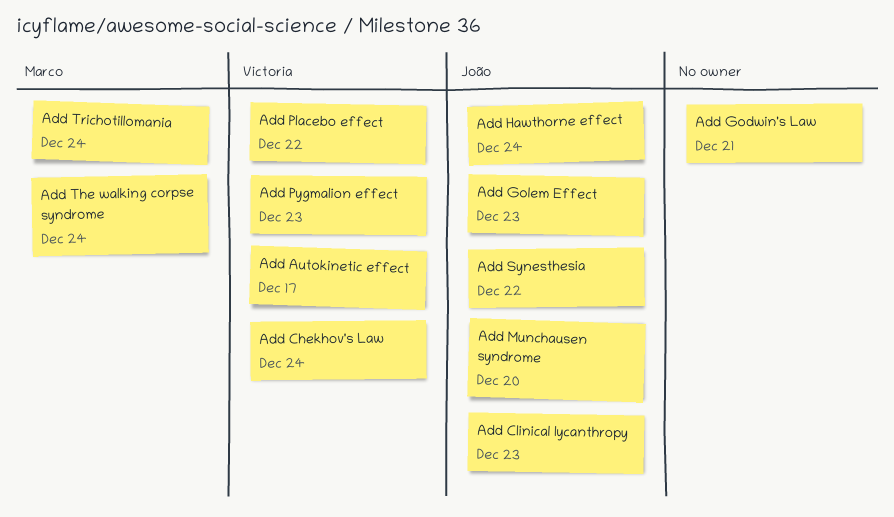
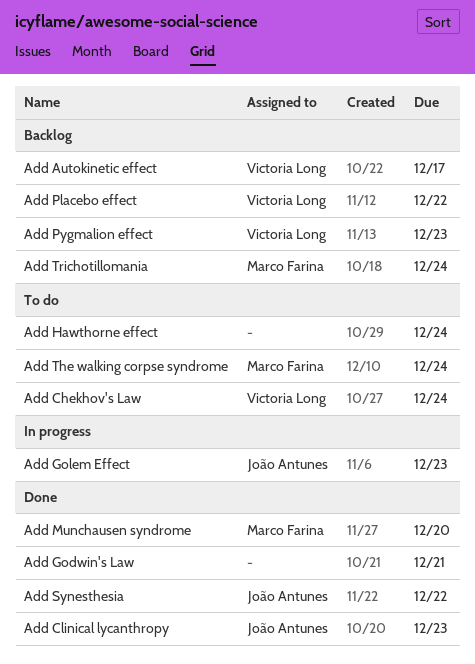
Add Hawthorne effect, owner: João Antunes -> none
Add Munchausen syndrome, owner: João Antunes -> Marco Farina

